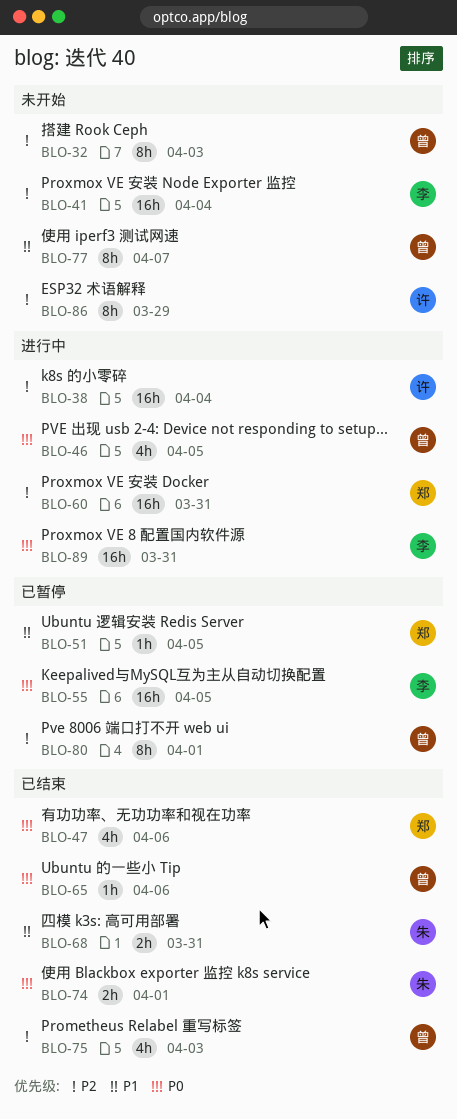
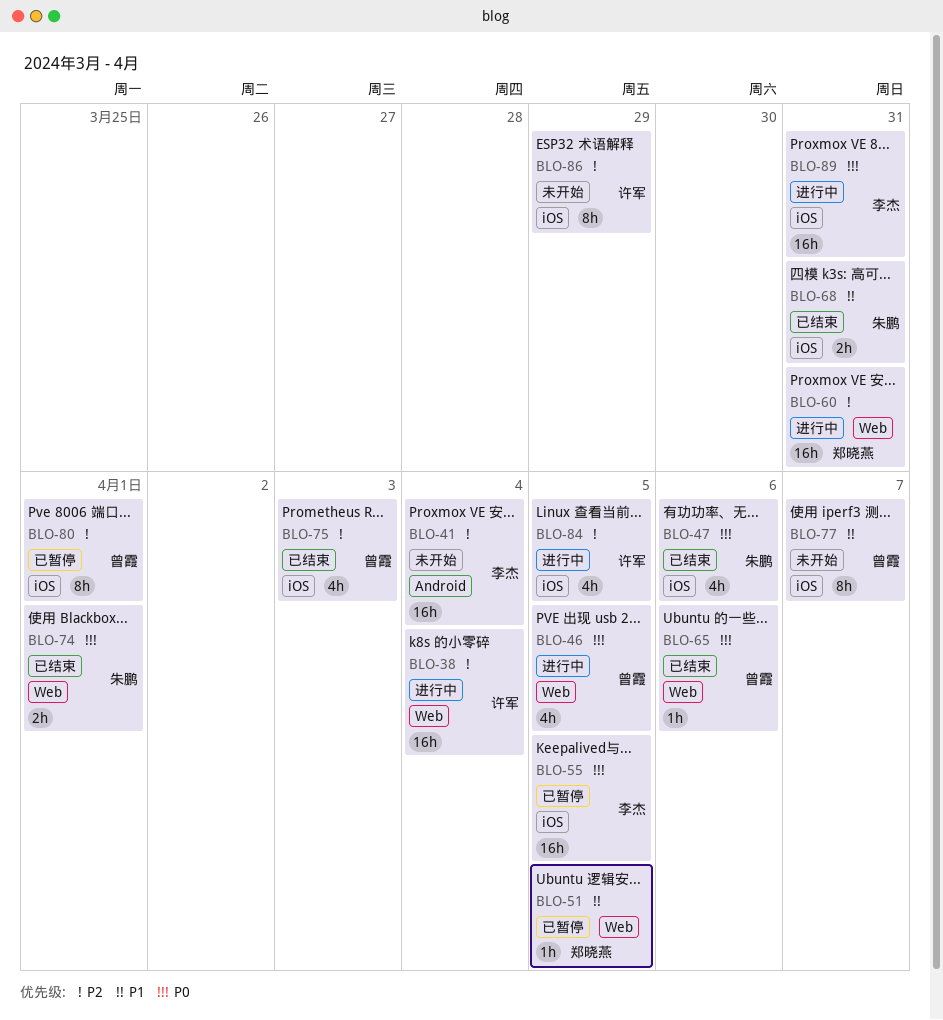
BLO-32: present -> none
BLO-47, owner: 郑晓燕 -> 朱鹏
BLO-84: none -> present

